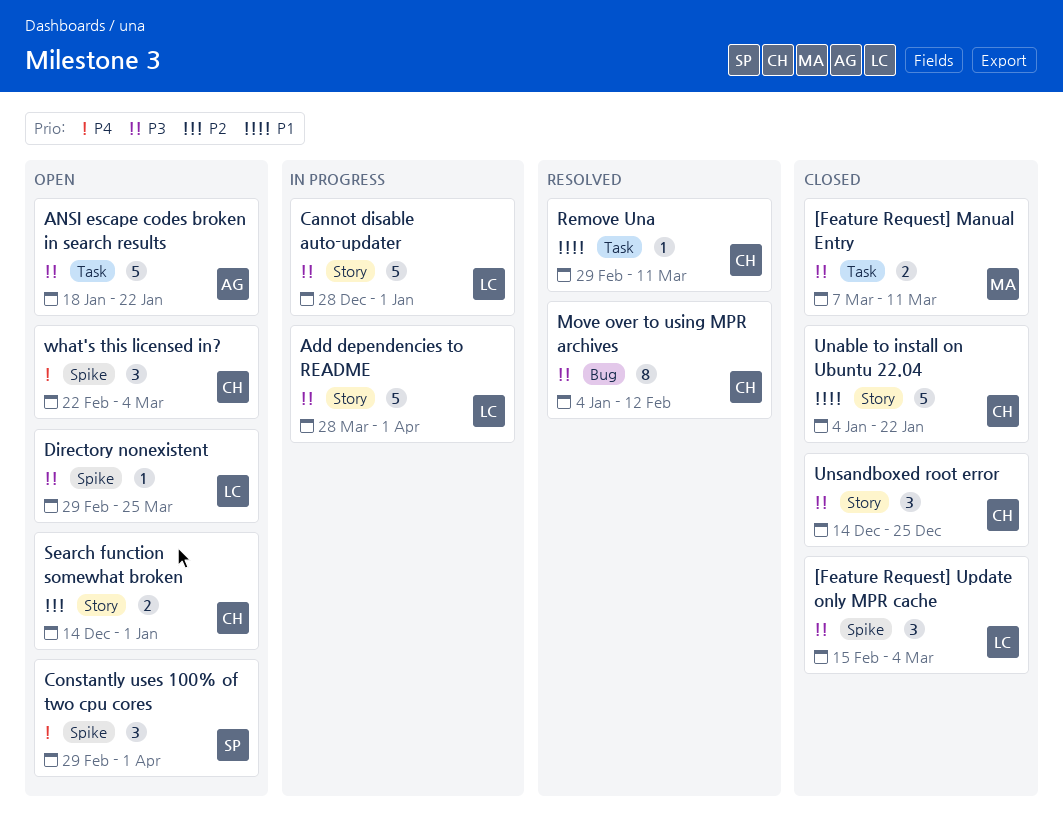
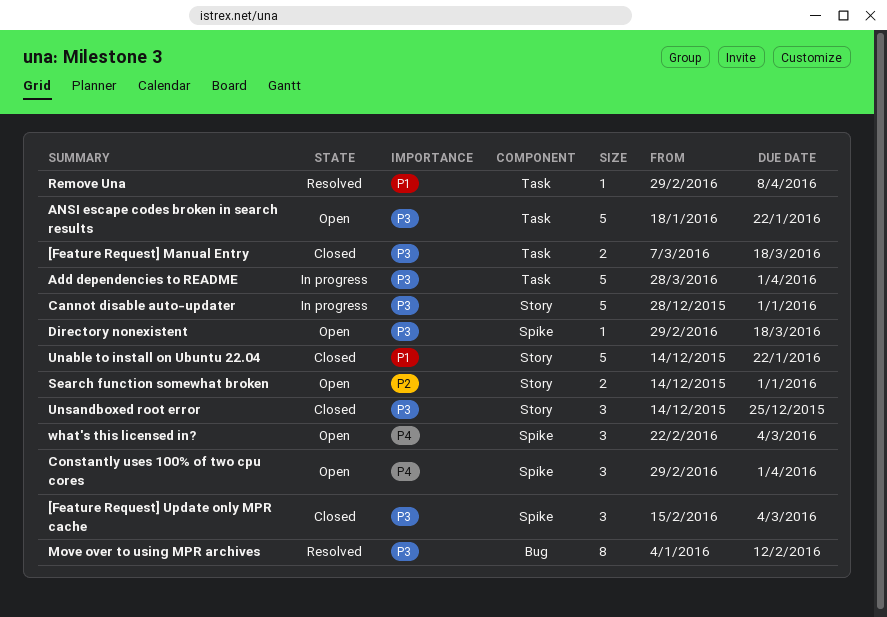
[Feature Request] Manual Entry, due: Mar 11 -> Mar 18
Add dependencies to README, label: Story -> Task
Directory nonexistent, due: Mar 25 -> Mar 18
Remove Una, due: Mar 11 -> Apr 8
Unable to install on Ubuntu 22.04, start: Jan 4 -> Dec 14

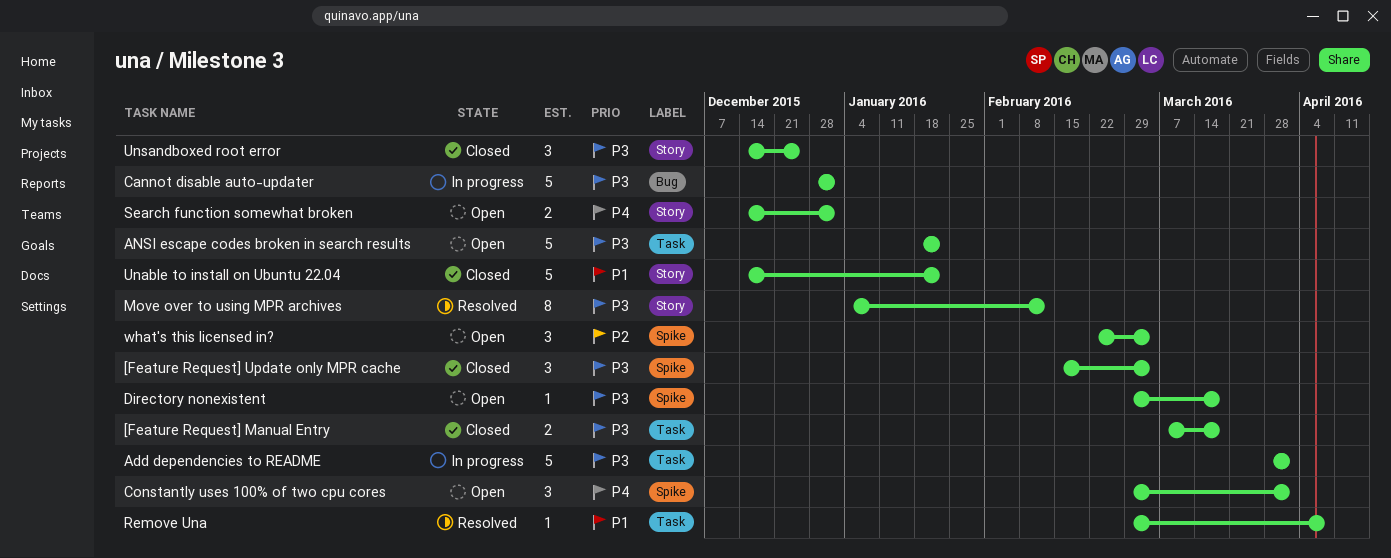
Cannot disable auto-updater, label: Story -> Bug
Move over to using MPR archives, label: Bug -> Story
Search function somewhat broken, priority: P2 -> P4
what's this licensed in?, priority: P4 -> P2

